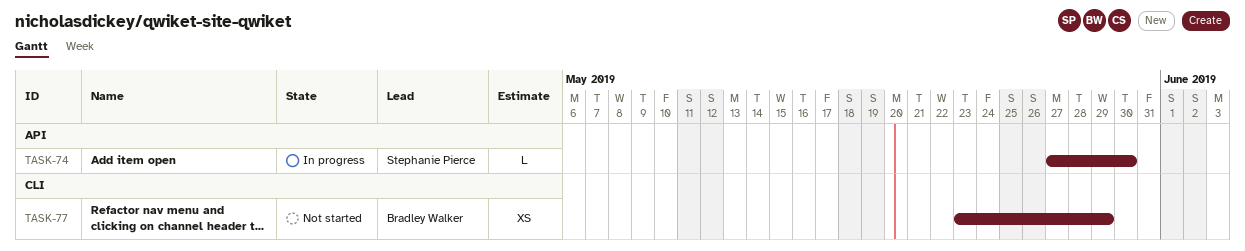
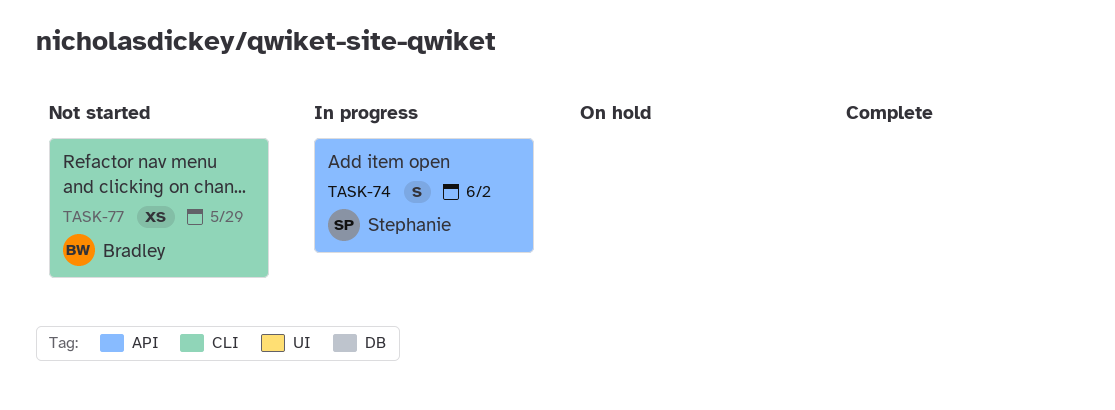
TASK-74, estimate: L -> S
TASK-74, due: May 30 -> Jun 2

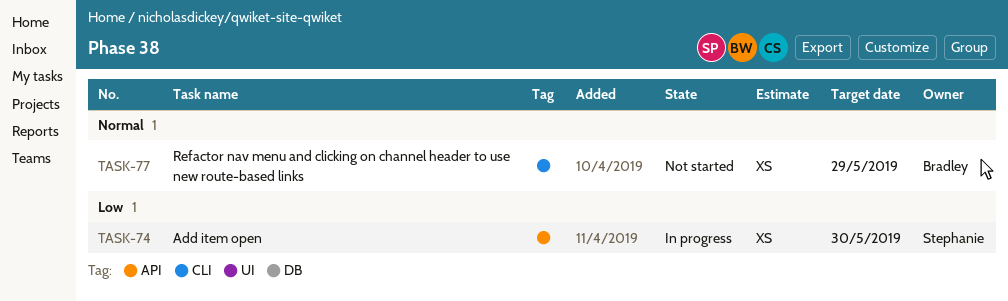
TASK-74, estimate: S -> XS
TASK-74, due: Jun 2 -> May 30

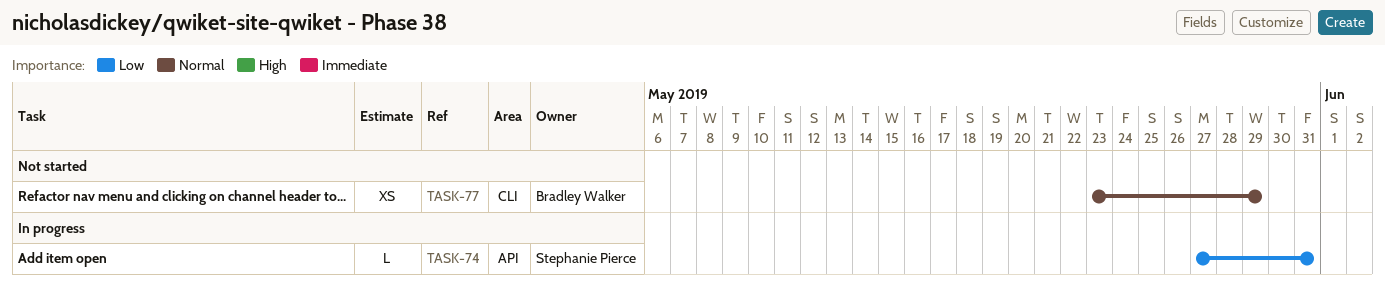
TASK-74, estimate: XS -> L
TASK-74, due: May 30 -> May 31

